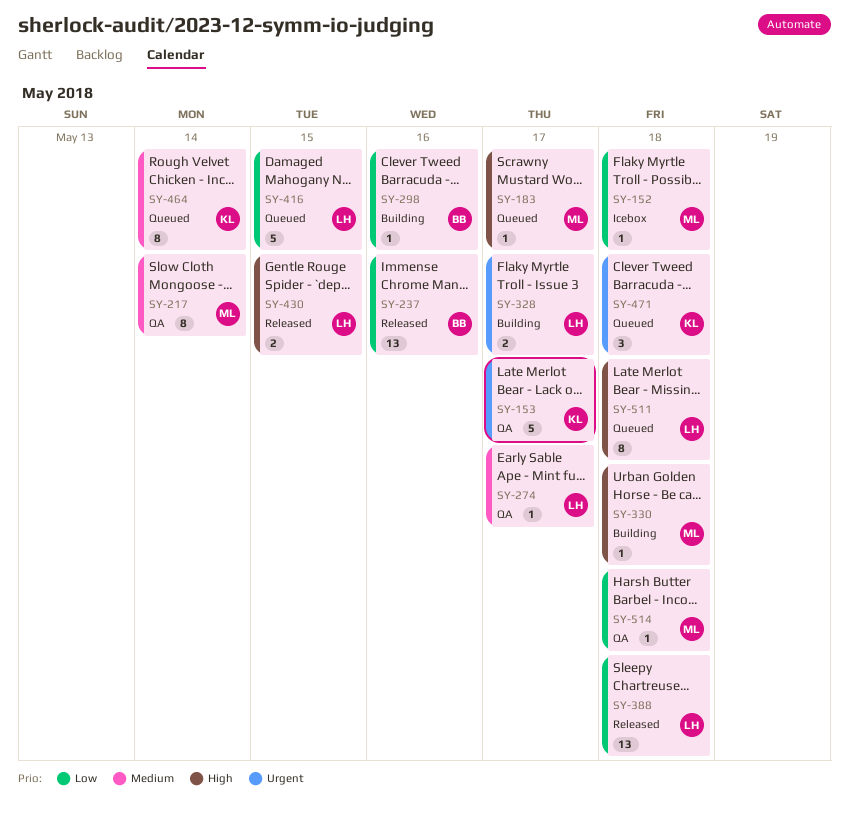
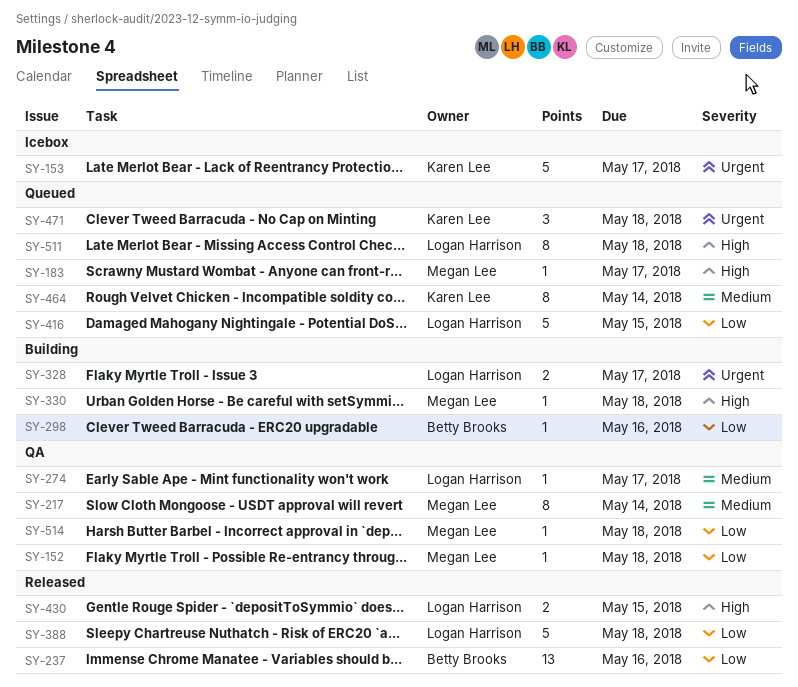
SY-152, status: Icebox -> QA
SY-153, status: QA -> Icebox
SY-388, estimate: 13 -> 5

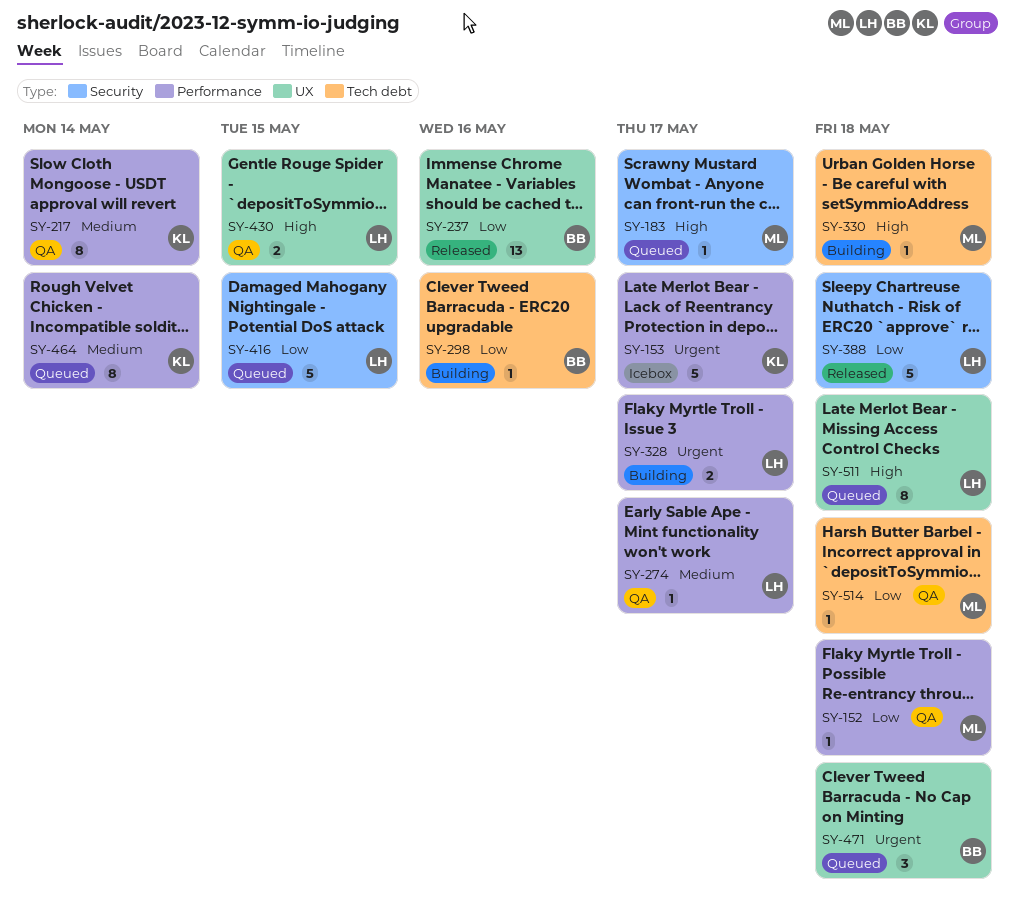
SY-217, owner: Megan Lee -> Karen Lee
SY-430, status: Released -> QA
SY-471, owner: Karen Lee -> Betty Brooks

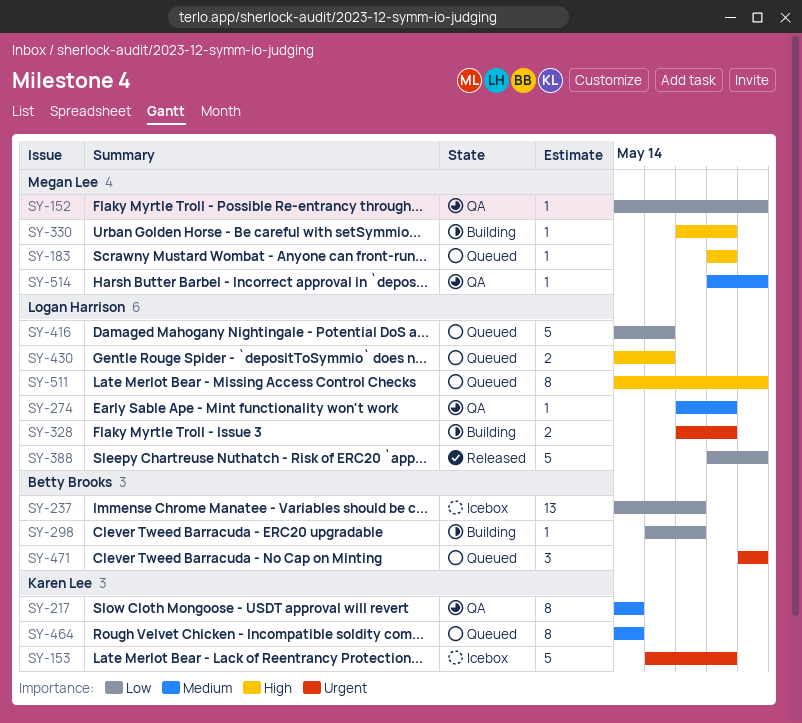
SY-237, status: Released -> Icebox
SY-330, due: May 18 -> May 17
SY-430, status: QA -> Queued
SY-514, priority: Low -> Medium

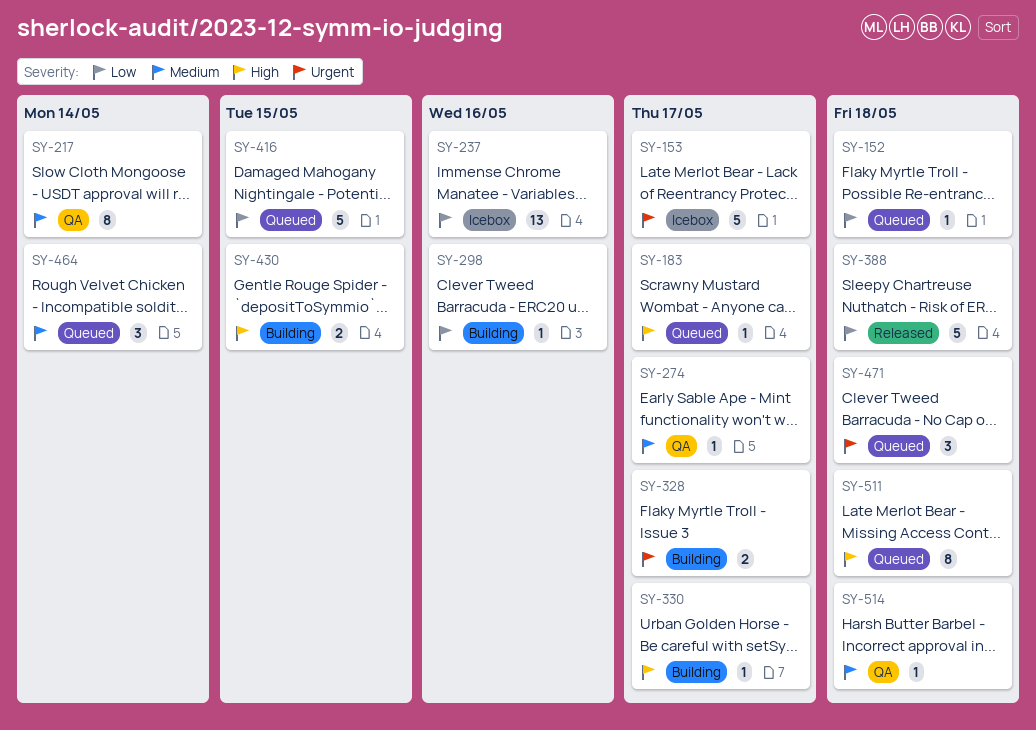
SY-152, status: QA -> Queued
SY-430, status: Queued -> Building
SY-464, estimate: 8 -> 3

